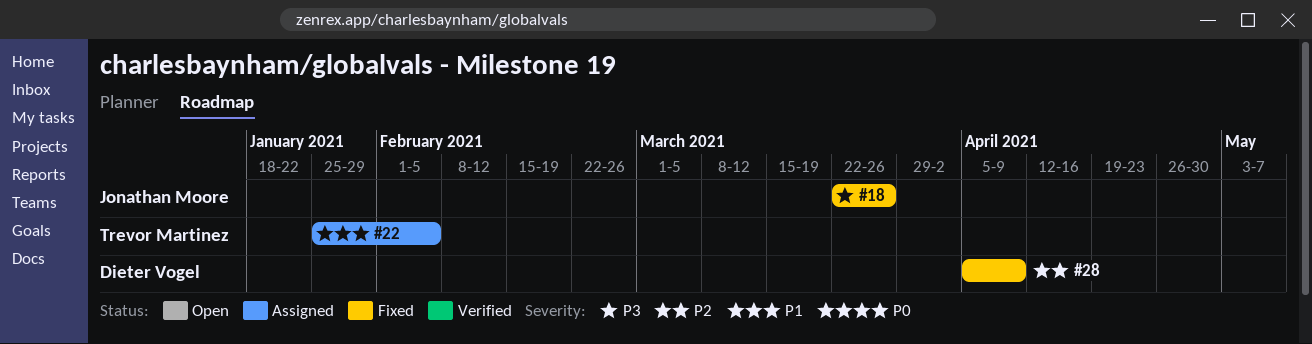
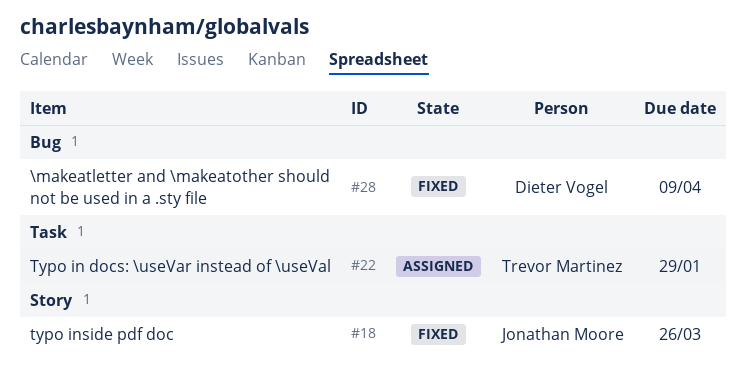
#22, due: Feb 5 -> Jan 29

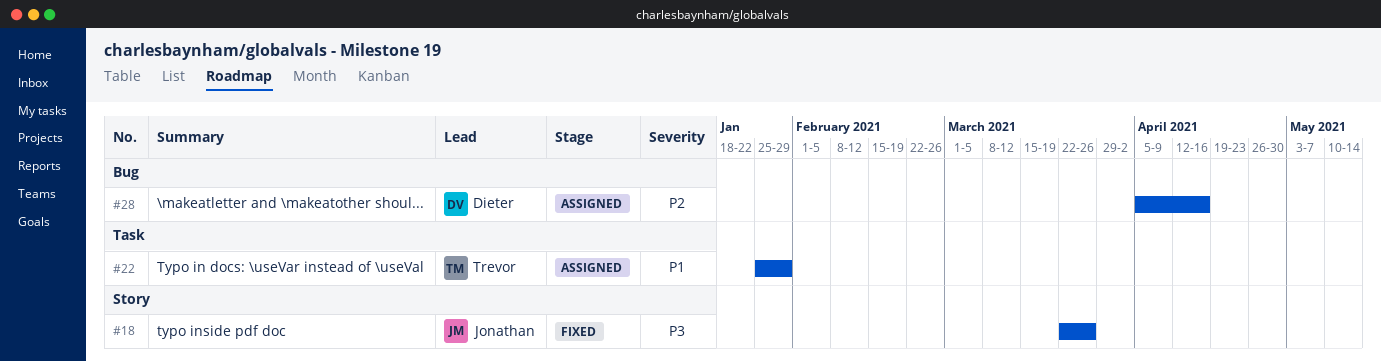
#28, status: Fixed -> Assigned
#28, due: Apr 9 -> Apr 16

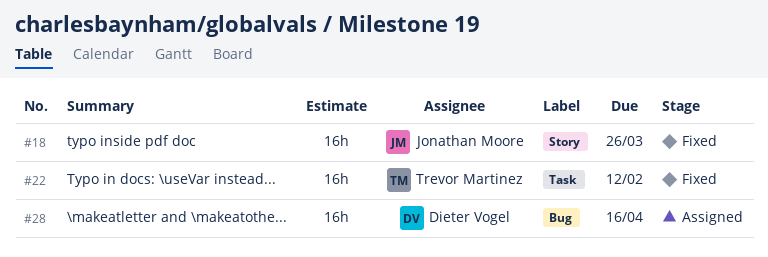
#22, status: Assigned -> Fixed
#22, due: Jan 29 -> Feb 12

